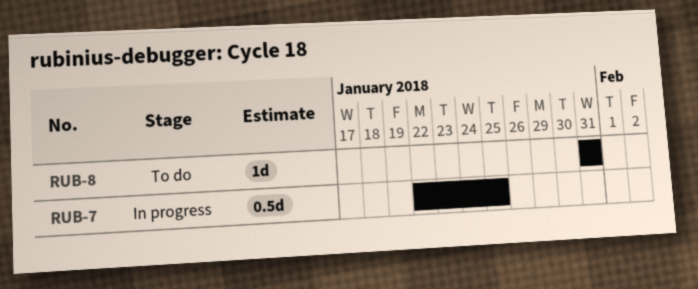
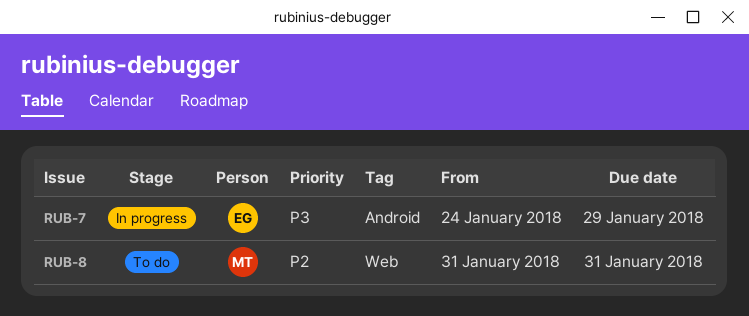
RUB-7, start: Jan 22 -> Jan 24
RUB-7, due: Jan 25 -> Jan 29

